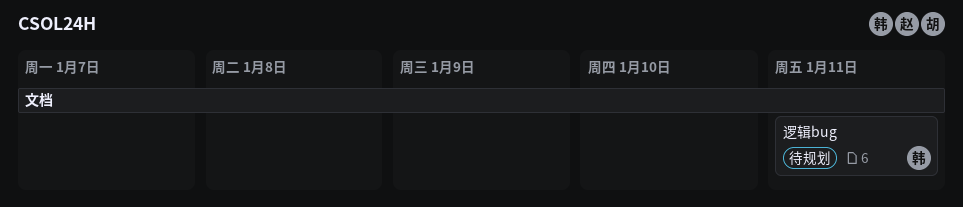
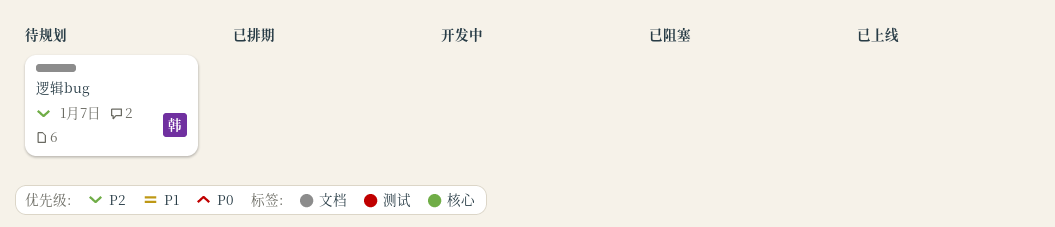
逻辑bug, due: Jan 11 -> Jan 7

